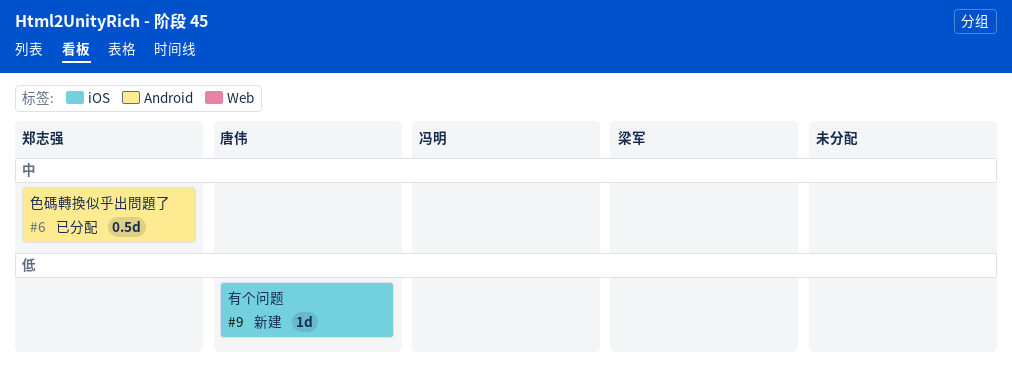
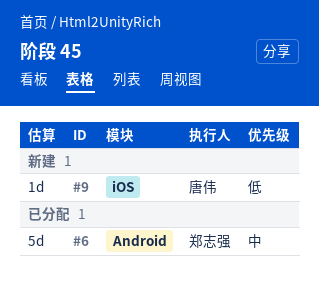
#6, estimate: 0.5d -> 5d

